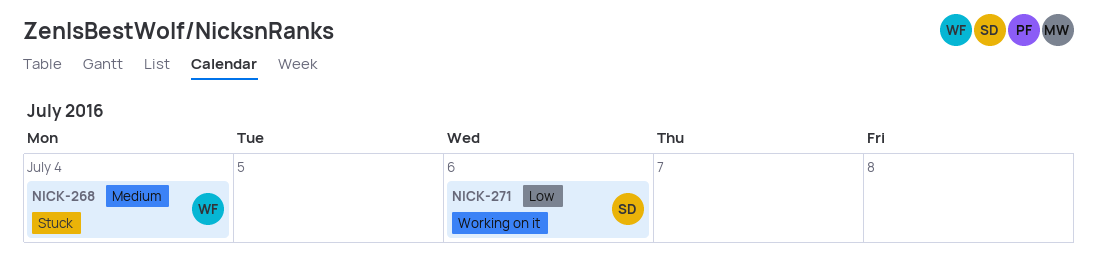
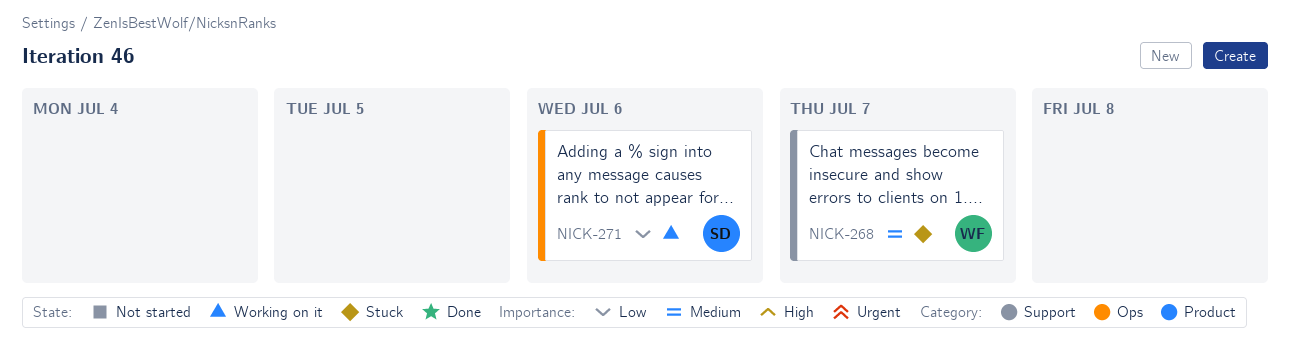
NICK-268, due: Jul 4 -> Jul 7

